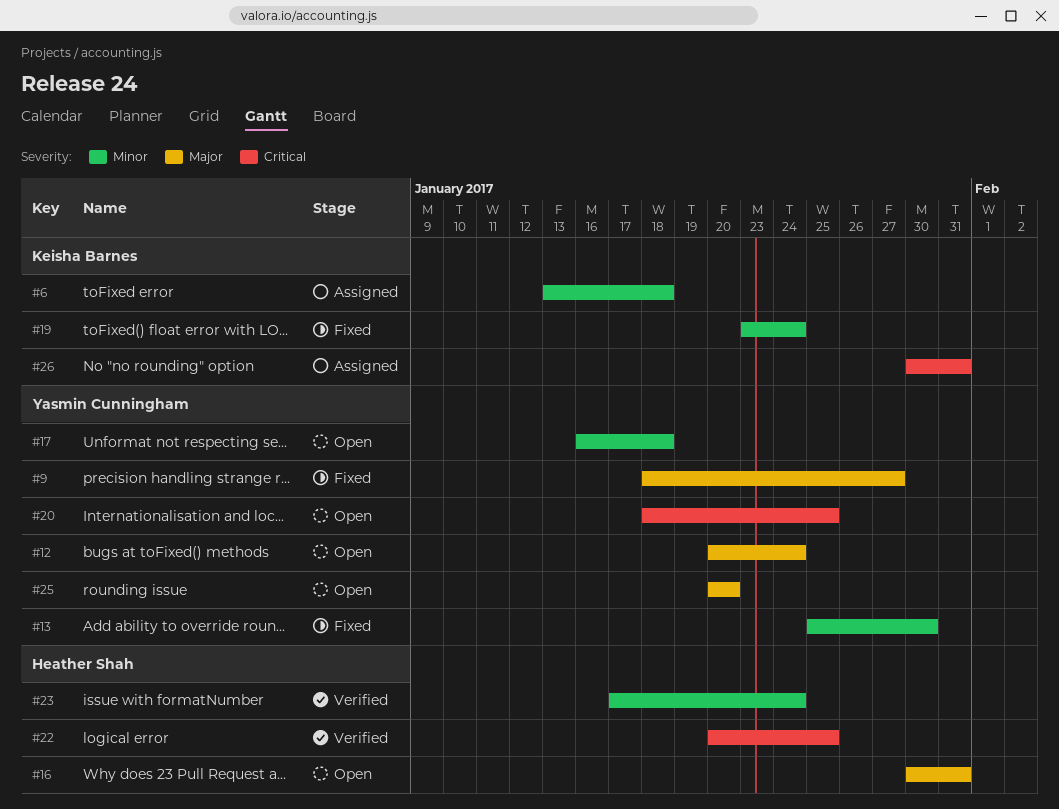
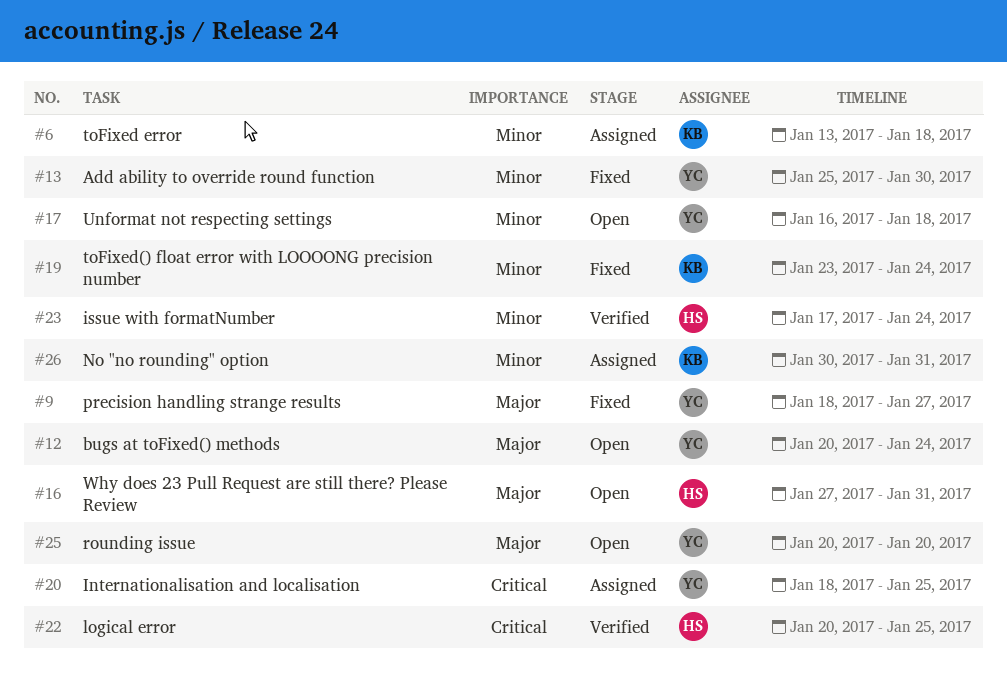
#16, start: Jan 30 -> Jan 27
#20, status: Open -> Assigned
#26, priority: Critical -> Minor

